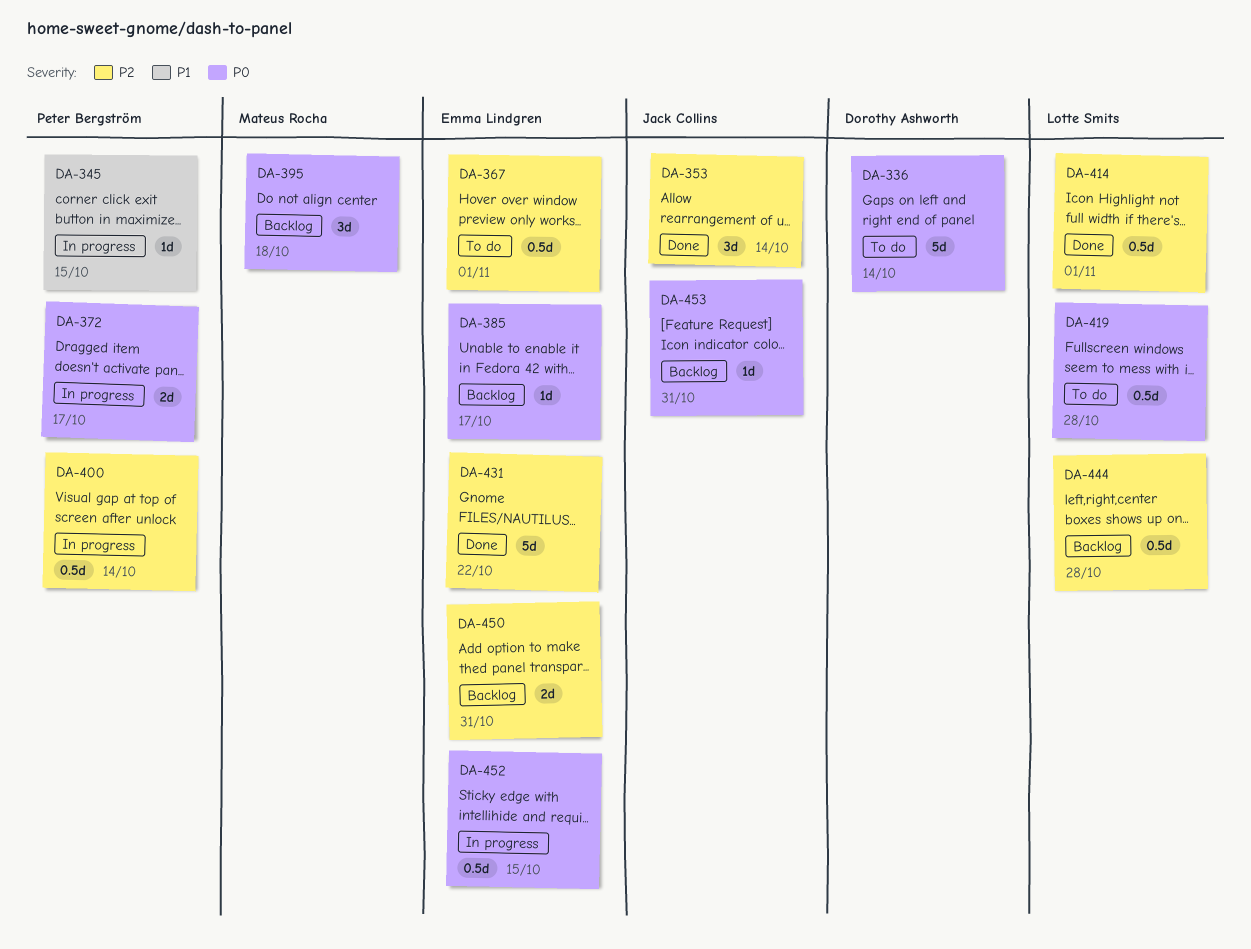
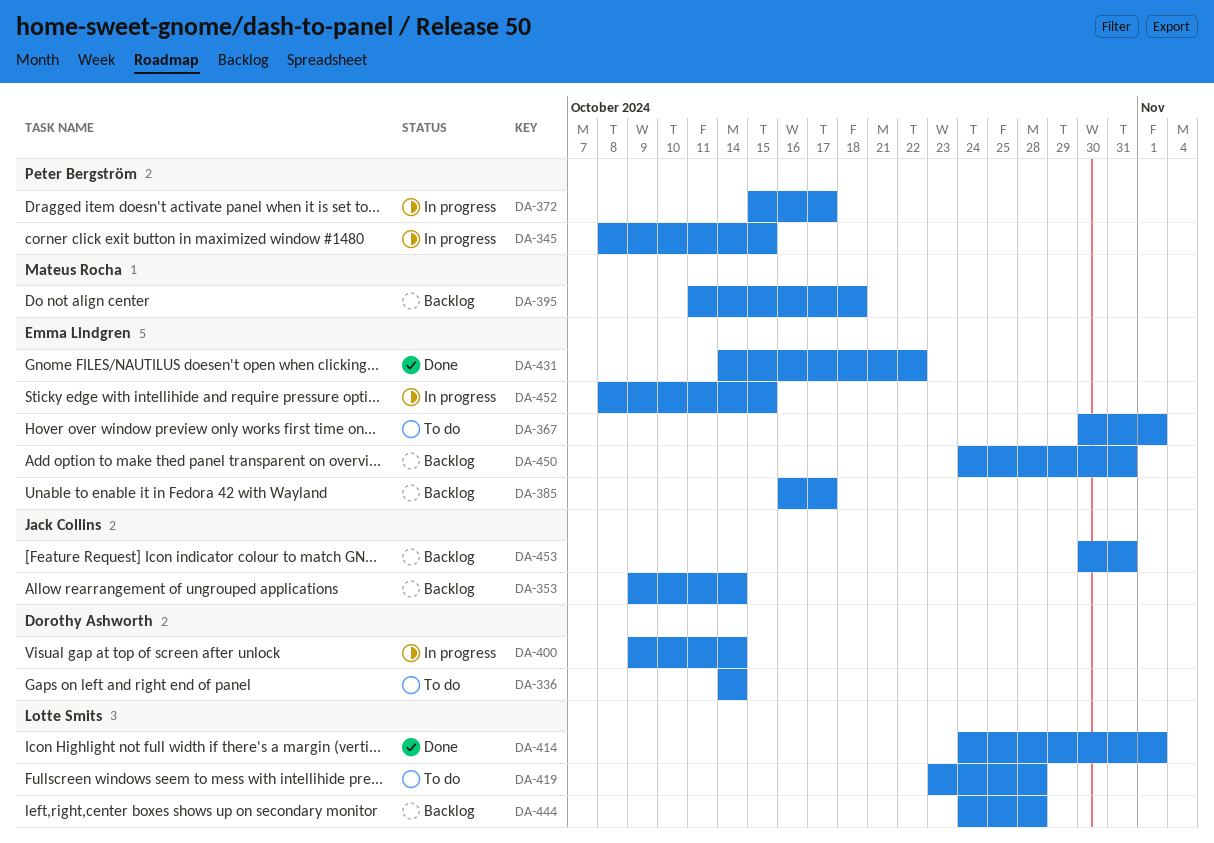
DA-353, status: Done -> Backlog
DA-400, owner: Peter Bergström -> Dorothy Ashworth

